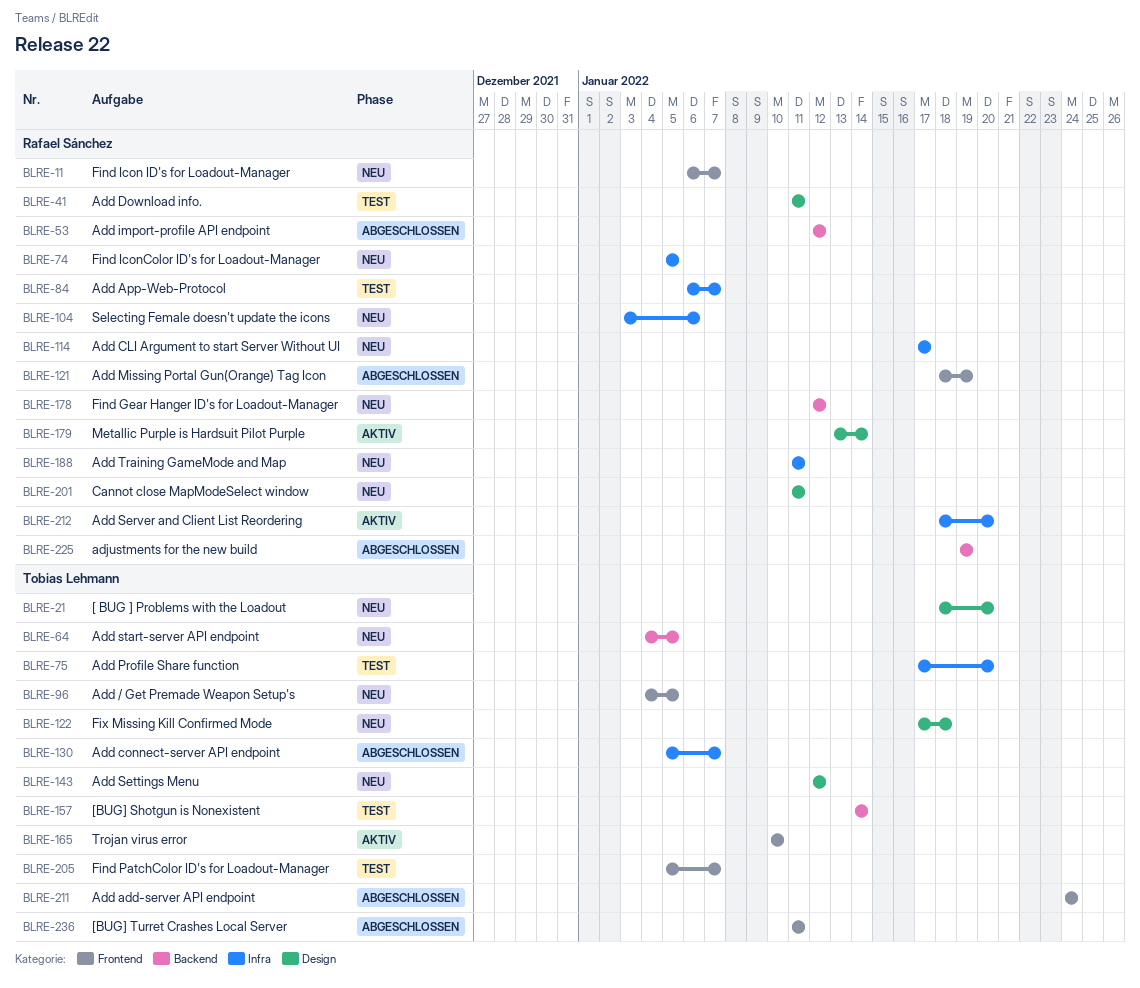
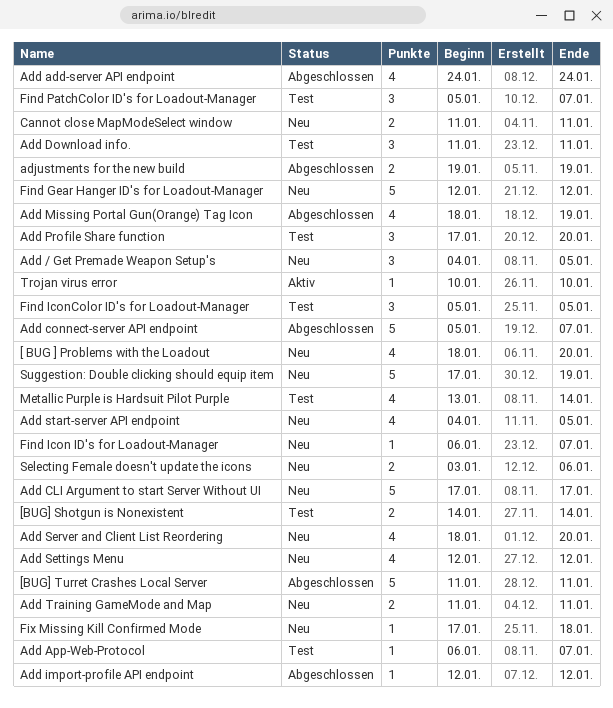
Add Server and Client List Reordering, status: Aktiv -> Neu
Find IconColor ID's for Loadout-Manager, status: Neu -> Test
Metallic Purple is Hardsuit Pilot Purple, status: Aktiv -> Test
Suggestion: Double clicking should equip item: none -> present

